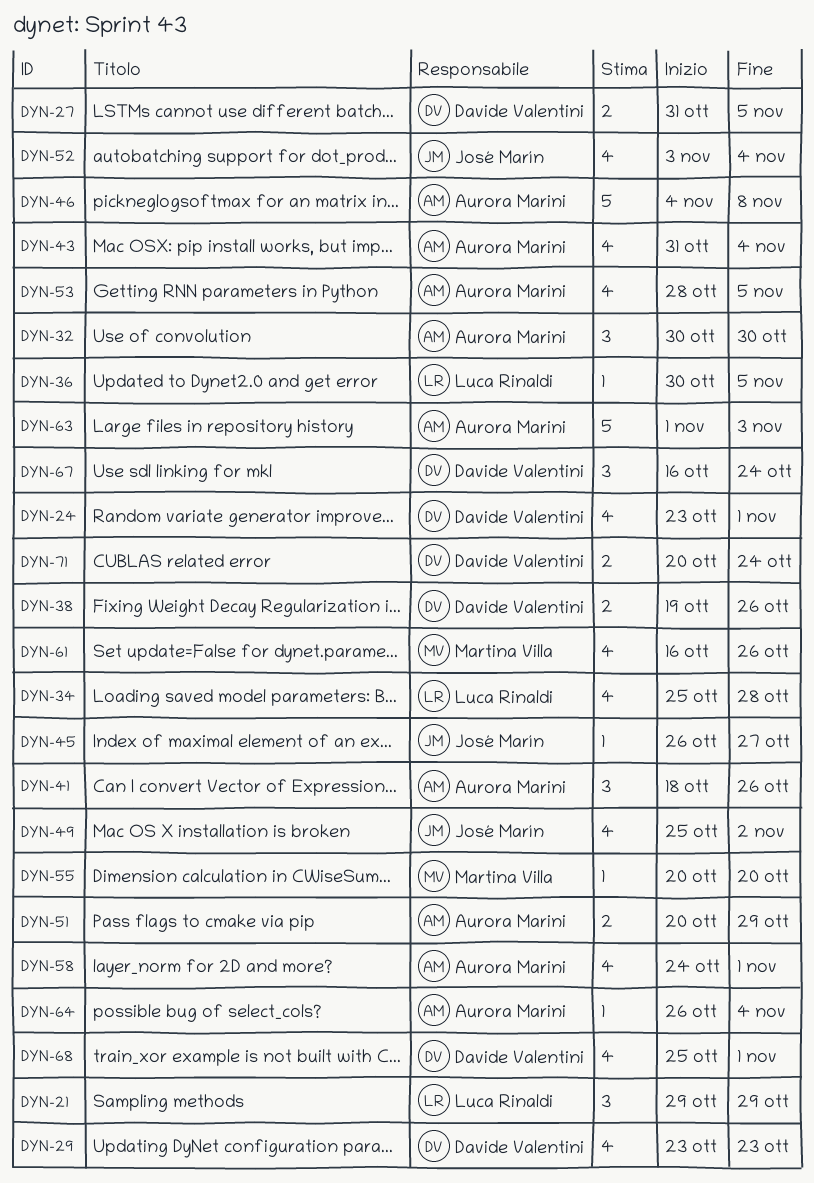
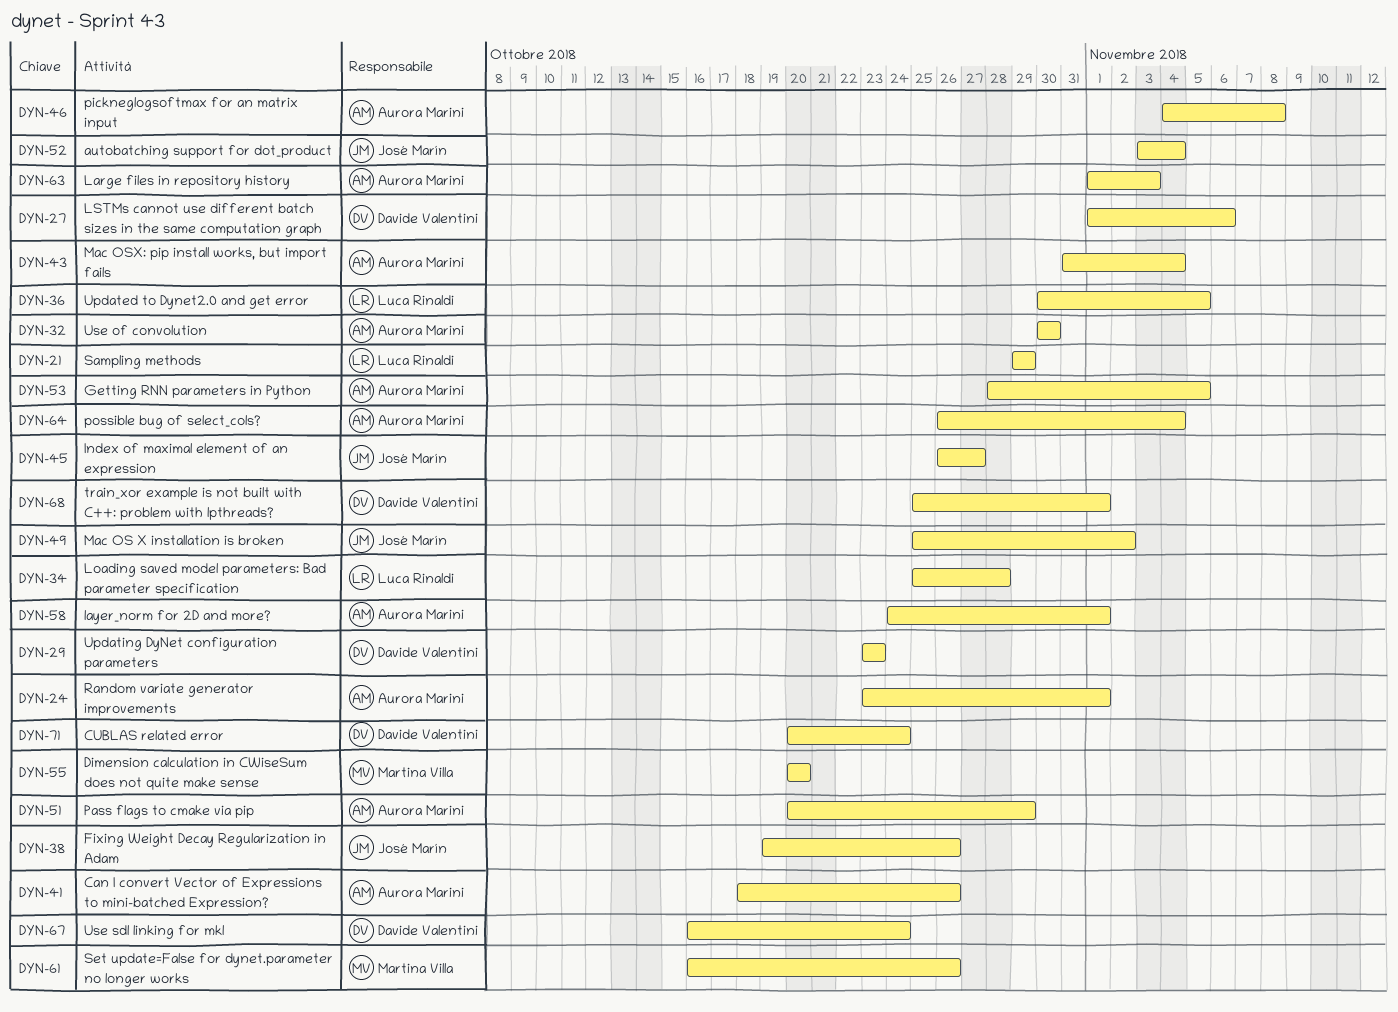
DYN-24, owner: Davide Valentini -> Aurora Marini
DYN-27, start: Oct 31 -> Nov 1
DYN-27, due: Nov 5 -> Nov 6
DYN-38, owner: Davide Valentini -> José Marín

